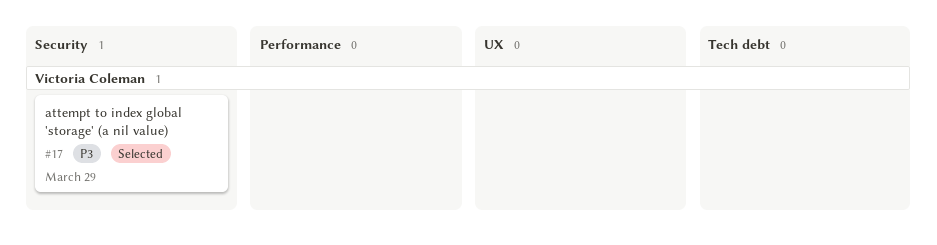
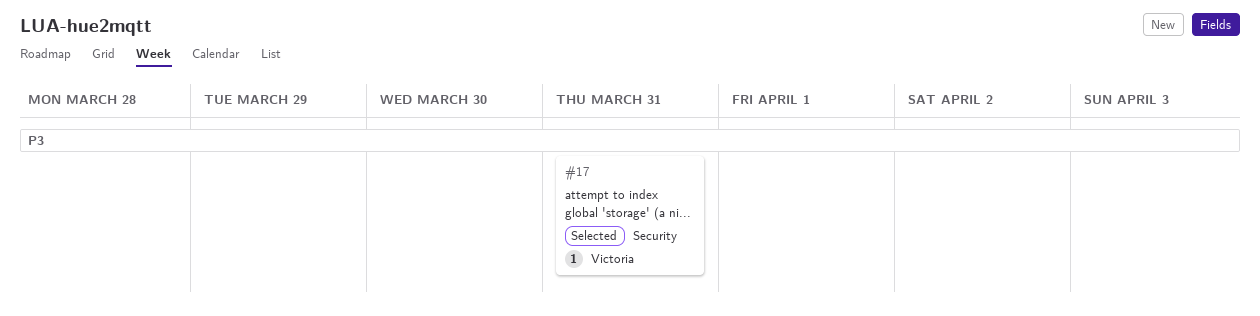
#17, due: Mar 29 -> Mar 31

